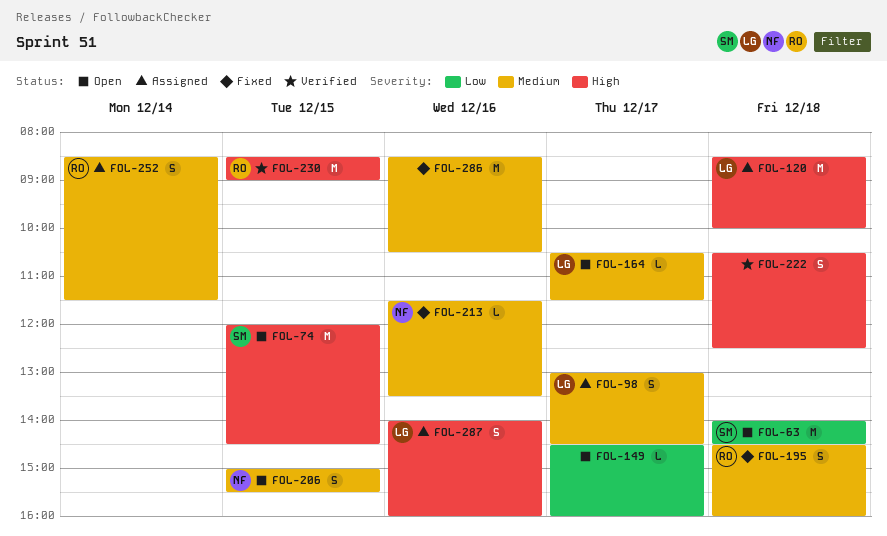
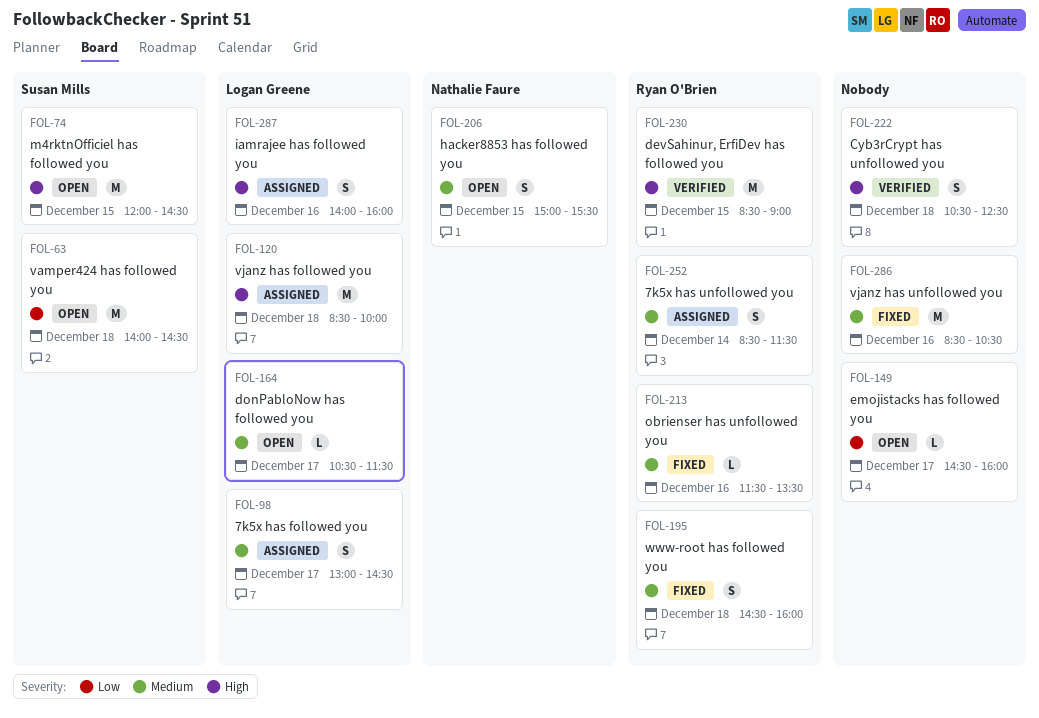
FOL-213, owner: Nathalie Faure -> Ryan O'Brien

